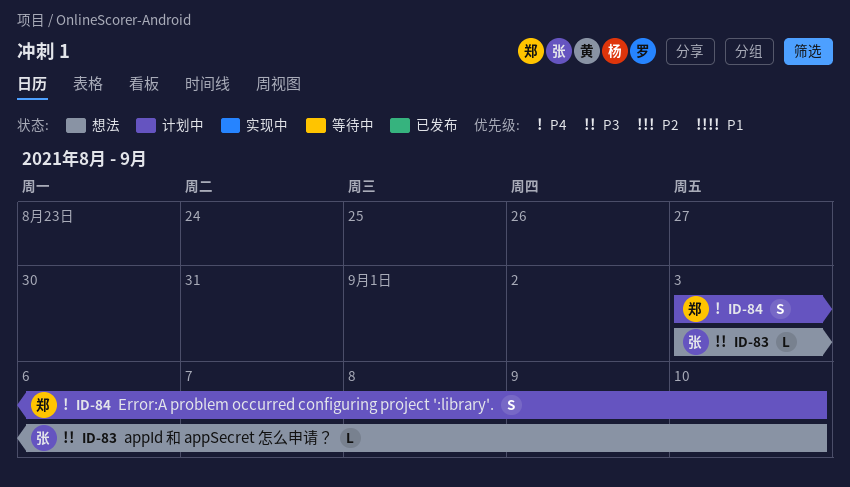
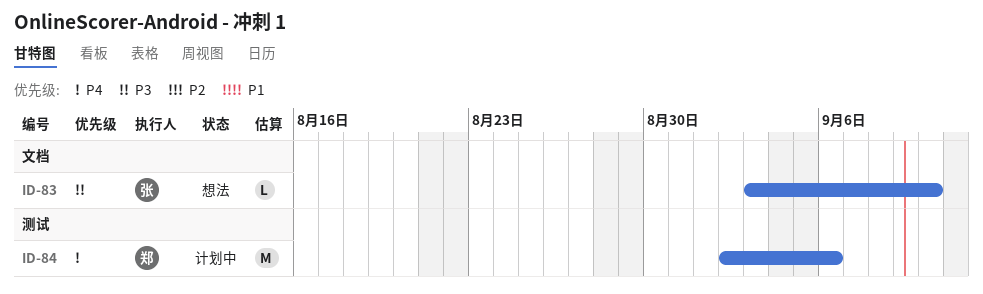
ID-84, estimate: S -> M
ID-84, start: Sep 3 -> Sep 2
ID-84, due: Sep 10 -> Sep 6

